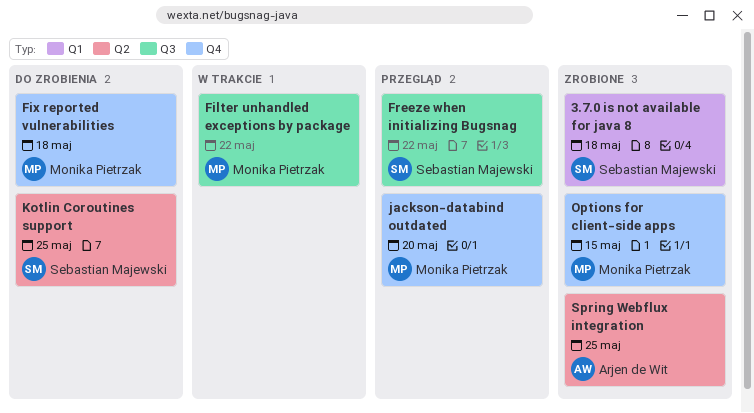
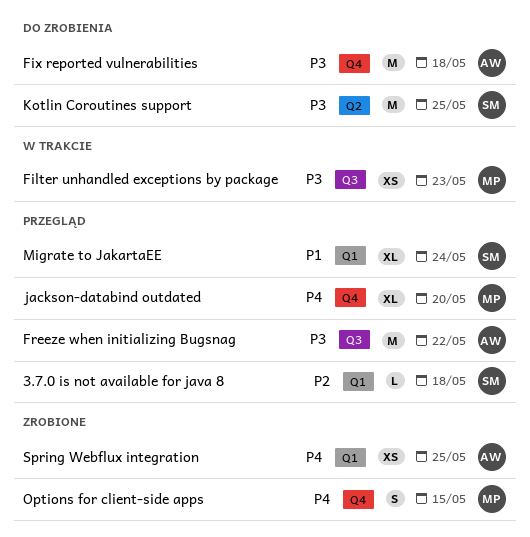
3.7.0 is not available for java 8, status: Zrobione -> Przegląd
Filter unhandled exceptions by package, due: May 22 -> May 23
Fix reported vulnerabilities, owner: Monika Pietrzak -> Arjen de Wit
Freeze when initializing Bugsnag, owner: Sebastian Majewski -> Arjen de Wit
Migrate to JakartaEE: none -> present
Spring Webflux integration, label: Q2 -> Q1

